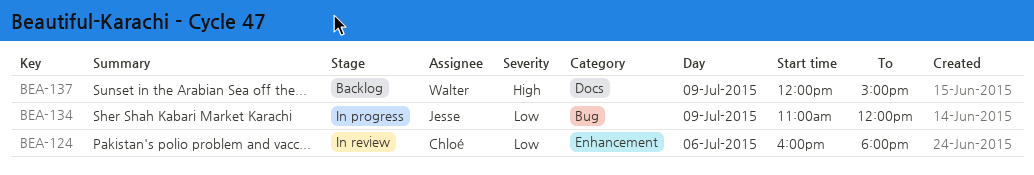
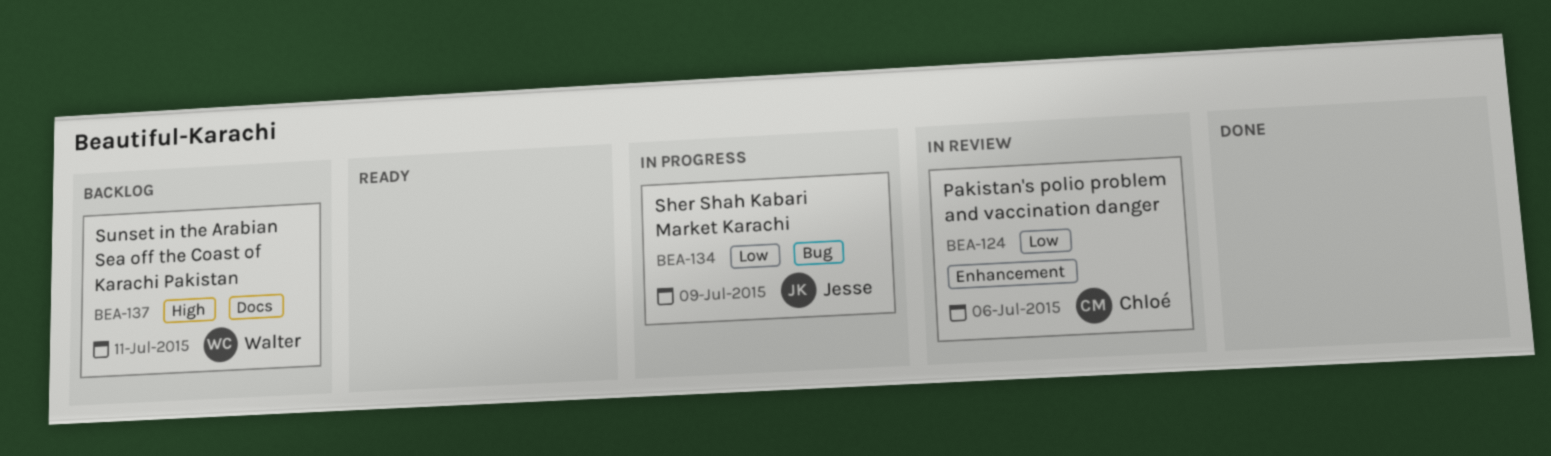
BEA-137, day: Jul 9 -> Jul 11

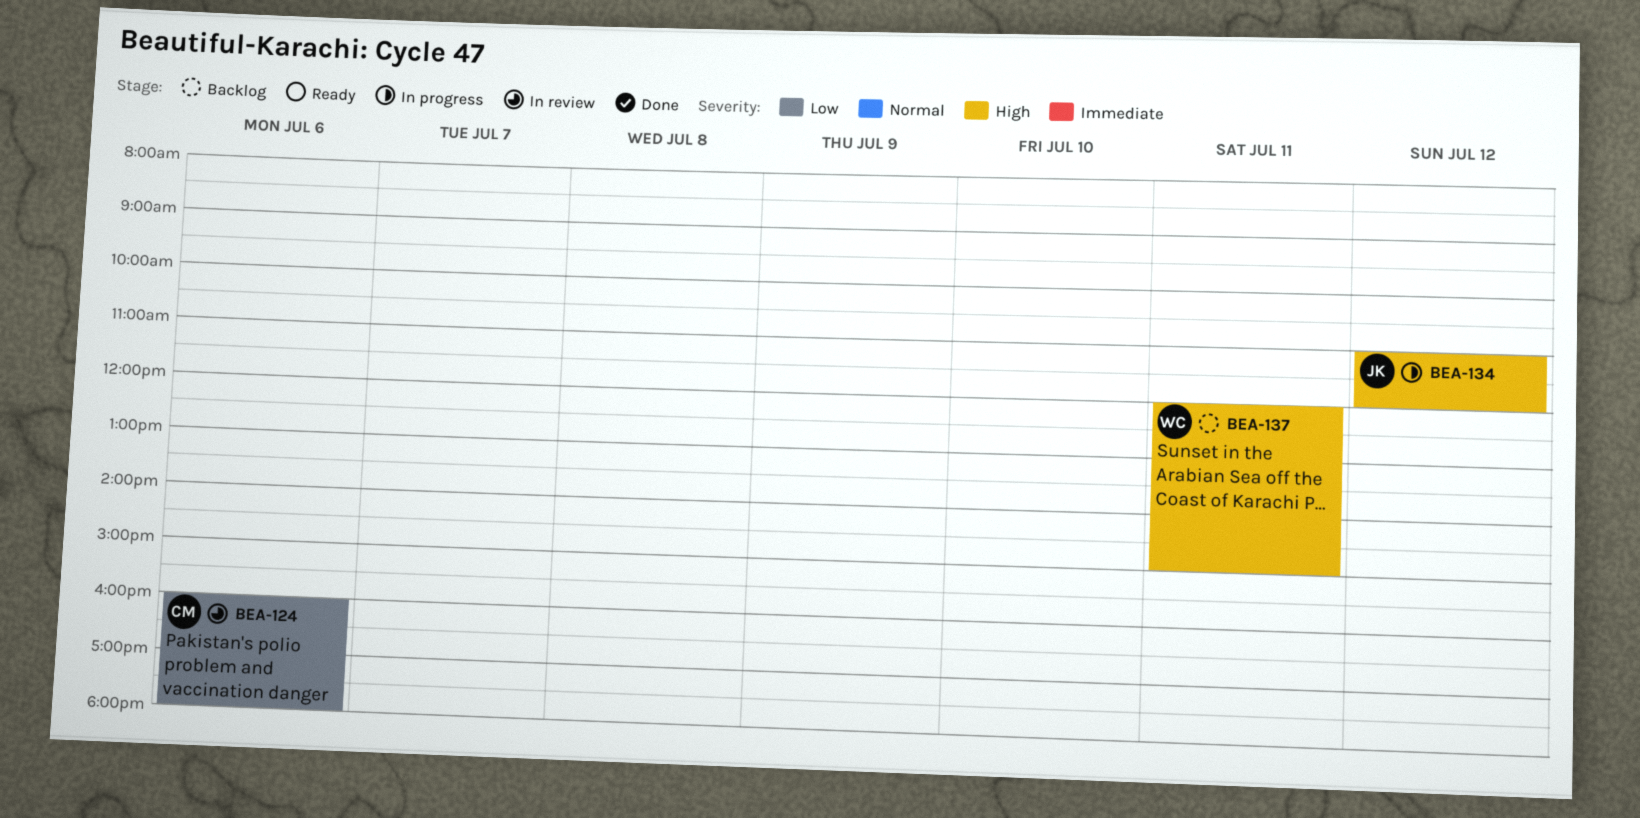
BEA-134, priority: Low -> High
BEA-134, day: Jul 9 -> Jul 12

